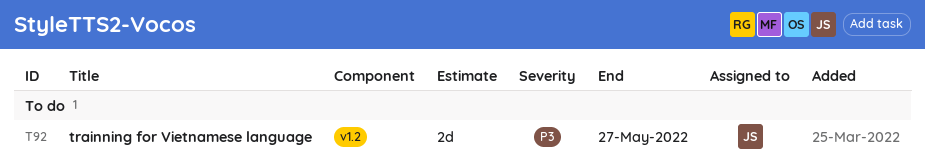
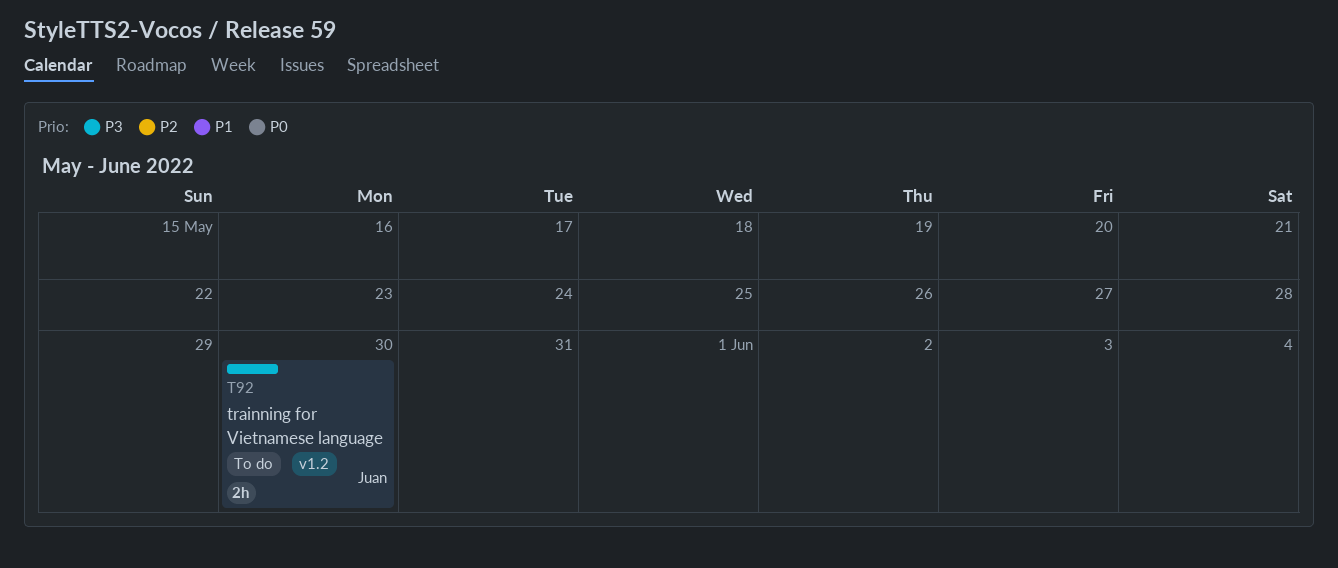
T92, estimate: 2d -> 2h
T92, due: May 27 -> May 30

